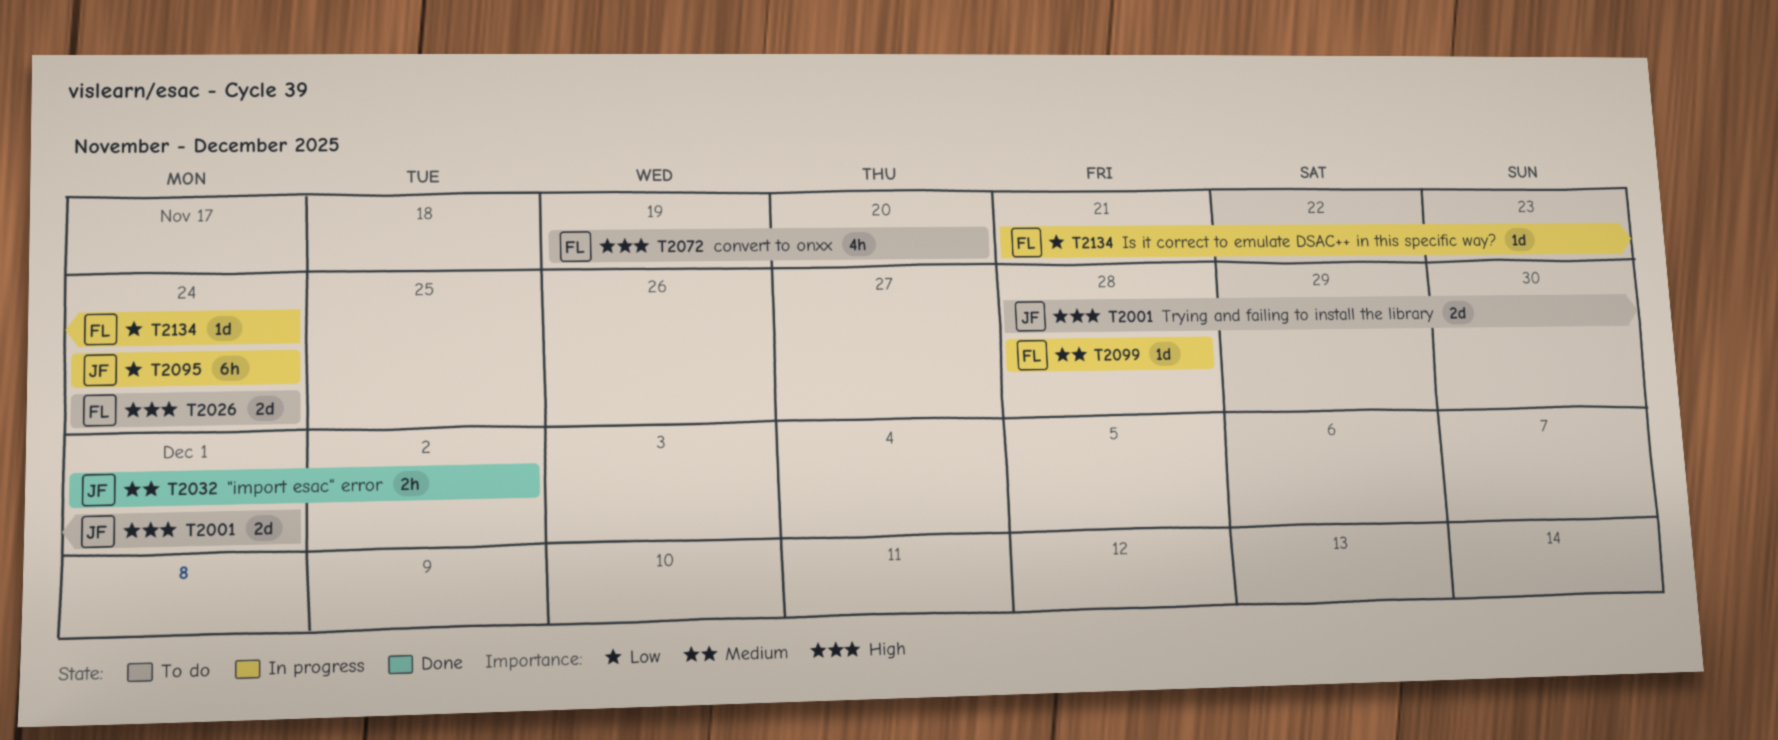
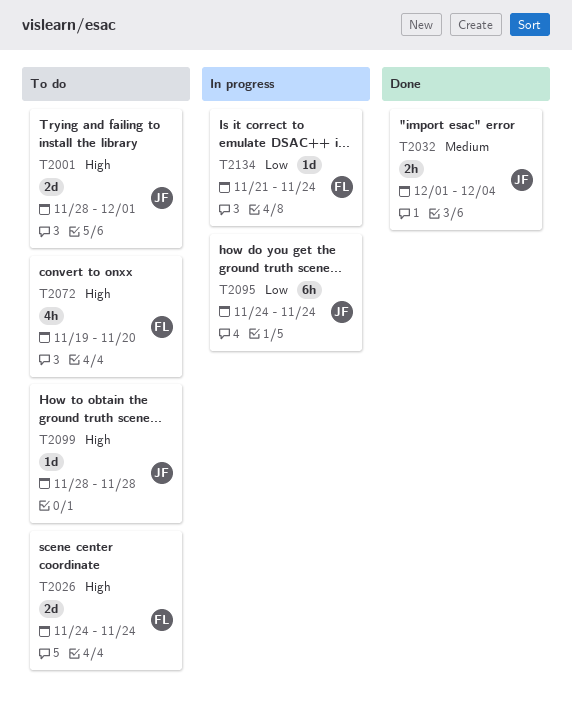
T2032, due: Dec 2 -> Dec 4
T2099, status: In progress -> To do
T2099, owner: FL -> JF
T2099, priority: Medium -> High

